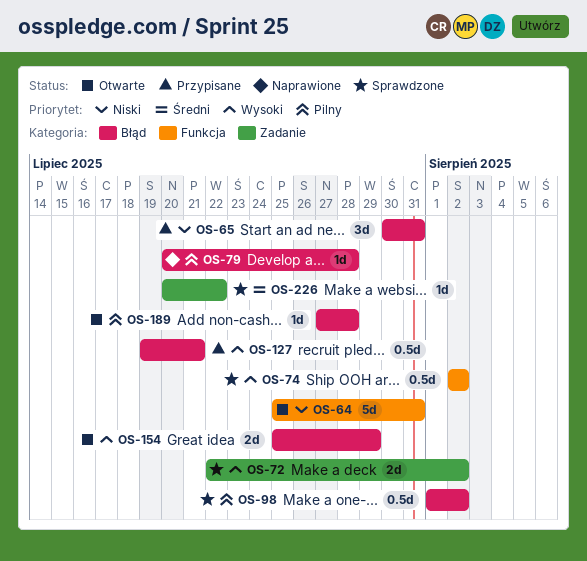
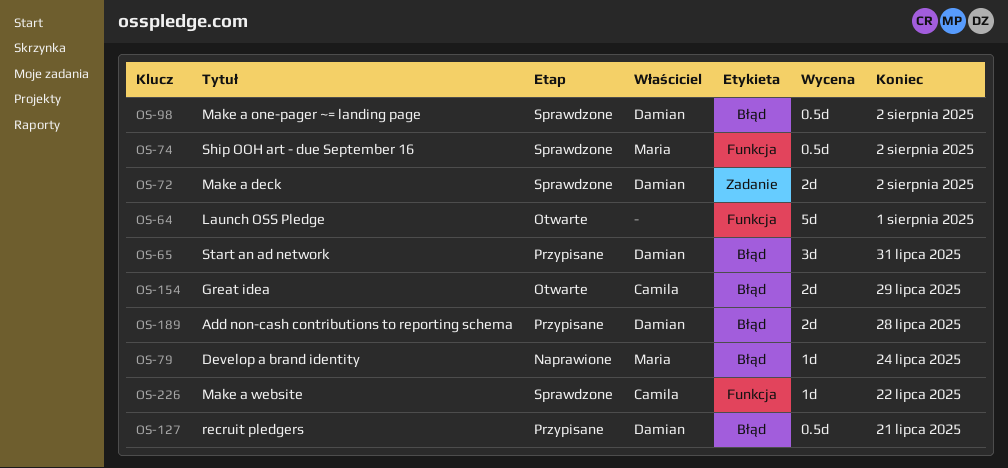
OS-64, due: Jul 31 -> Aug 1
OS-79, due: Jul 28 -> Jul 24
OS-189, status: Otwarte -> Przypisane
OS-189, estimate: 1d -> 2d
OS-226, label: Zadanie -> Funkcja

